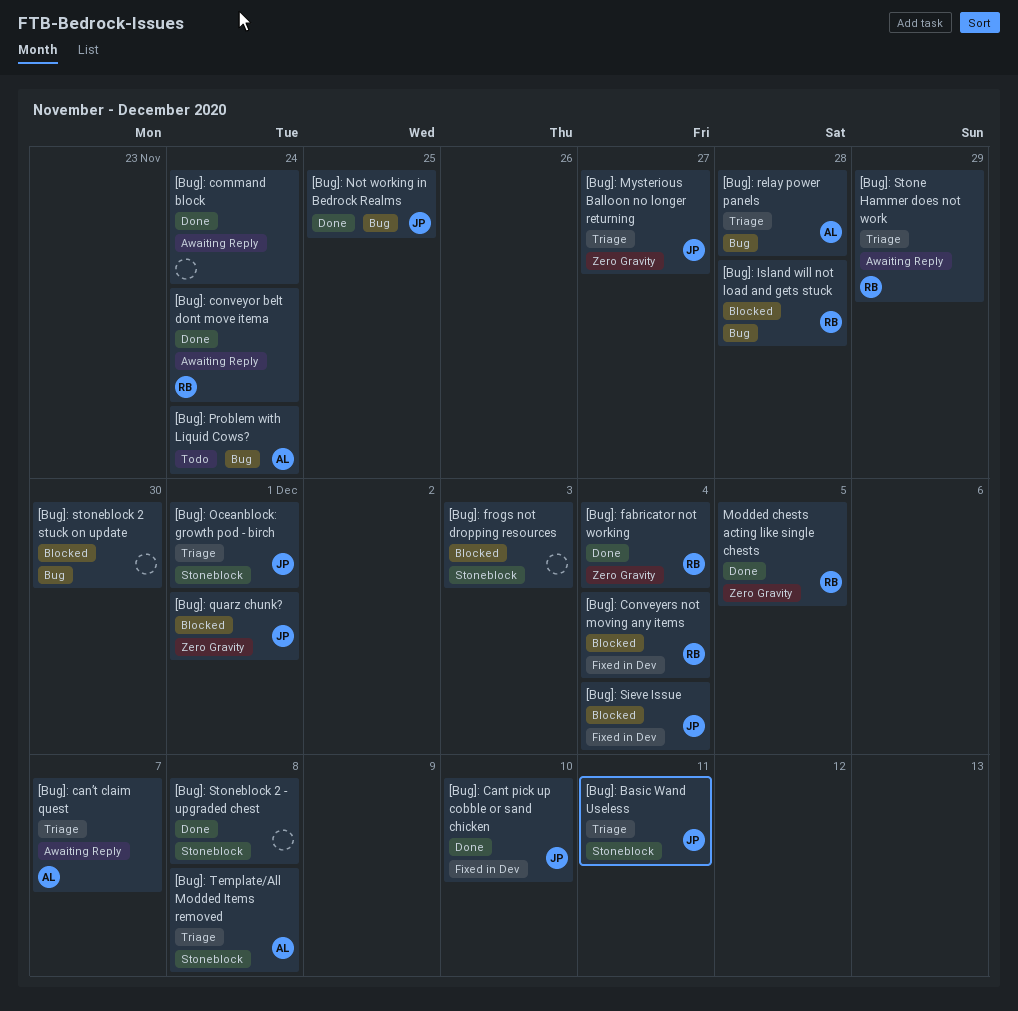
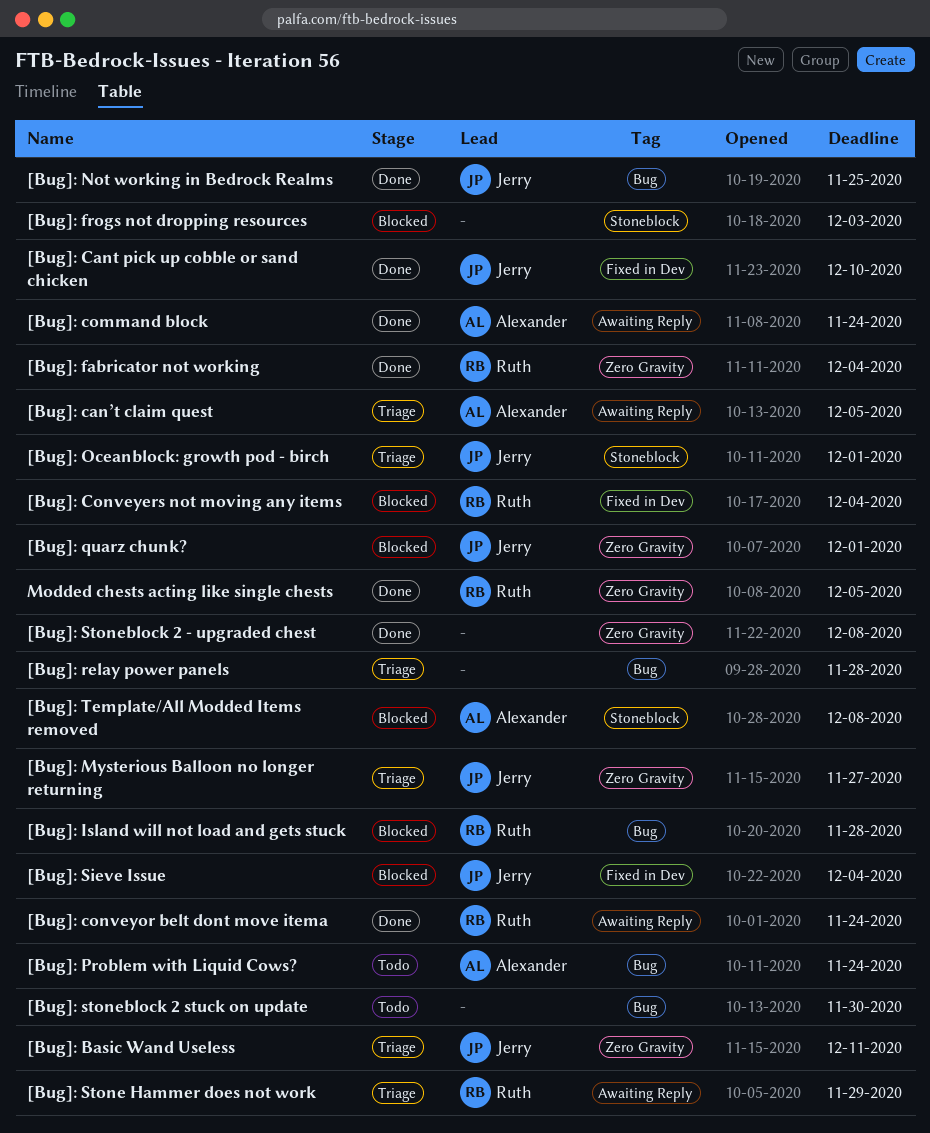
[Bug]: Basic Wand Useless, label: Stoneblock -> Zero Gravity
[Bug]: can’t claim quest, due: Dec 7 -> Dec 5
[Bug]: command block, owner: none -> Alexander
[Bug]: relay power panels, owner: Alexander -> none
[Bug]: Stoneblock 2 - upgraded chest, label: Stoneblock -> Zero Gravity
[Bug]: stoneblock 2 stuck on update, status: Blocked -> Todo
[Bug]: Template/All Modded Items removed, status: Triage -> Blocked

